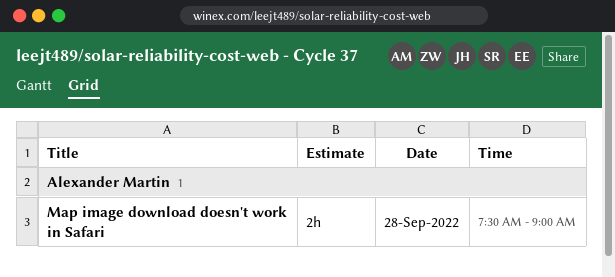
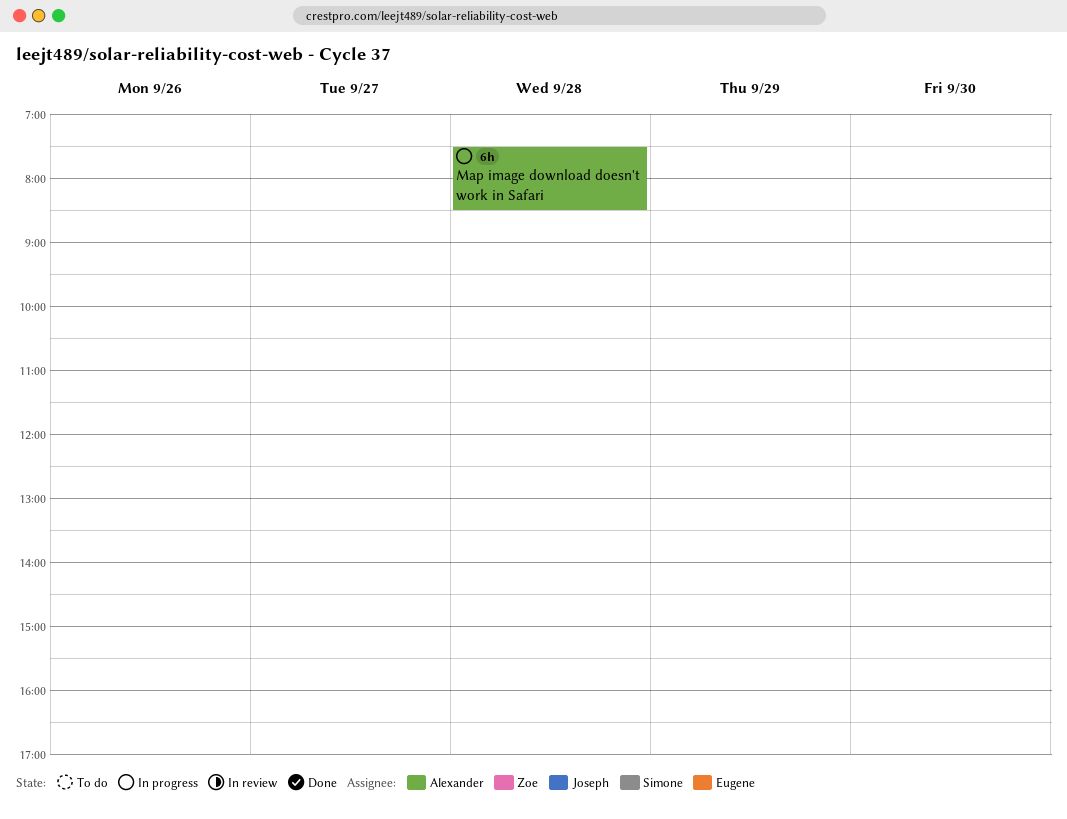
Map image download doesn't work in Safari, estimate: 2h -> 6h
Map image download doesn't work in Safari, ends: 09:00 -> 08:30

